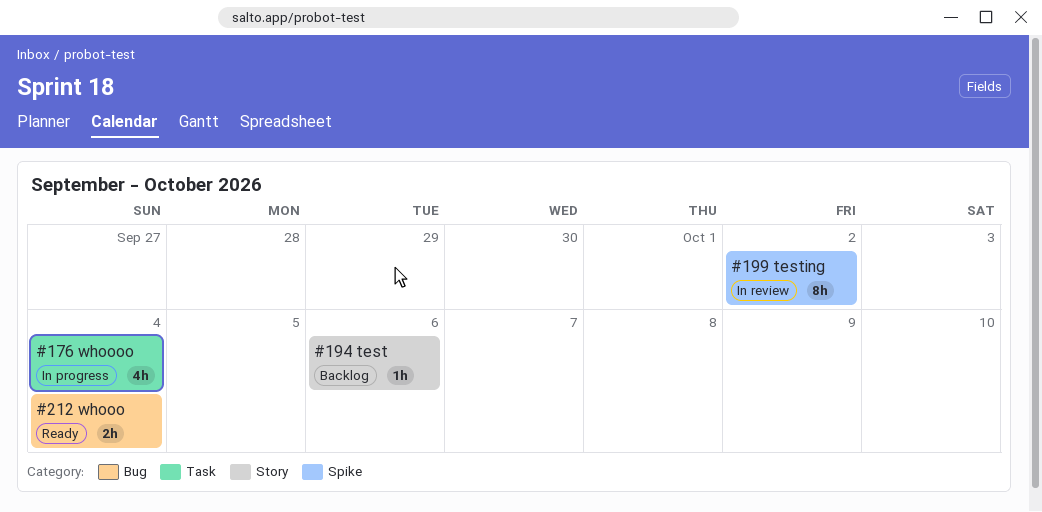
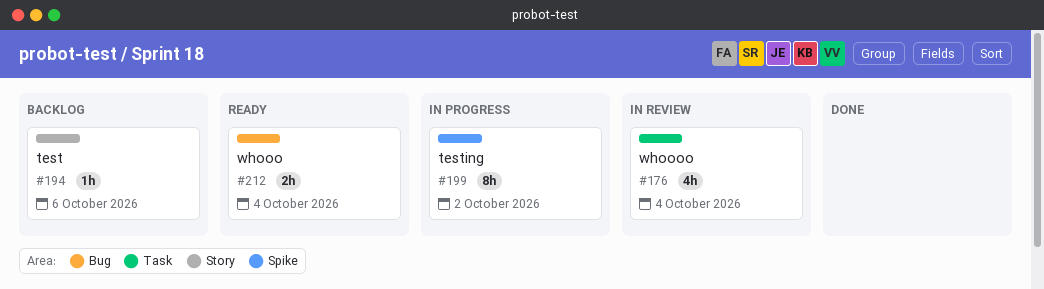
#176, status: In progress -> In review
#199, status: In review -> In progress

